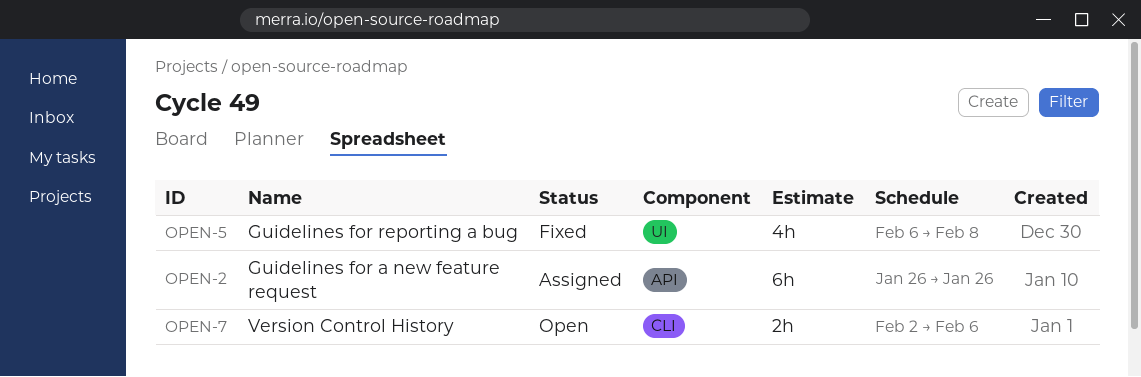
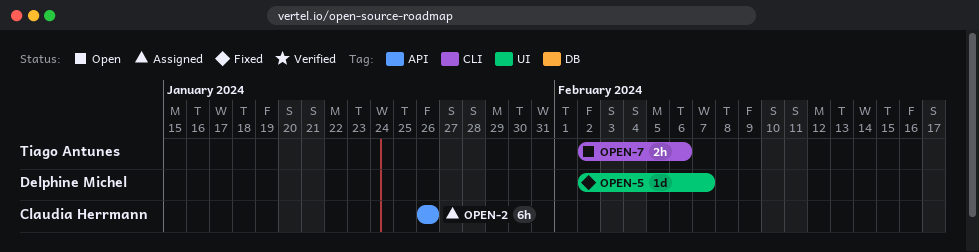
OPEN-5, estimate: 4h -> 1d
OPEN-5, start: Feb 6 -> Feb 2
OPEN-5, due: Feb 8 -> Feb 7

